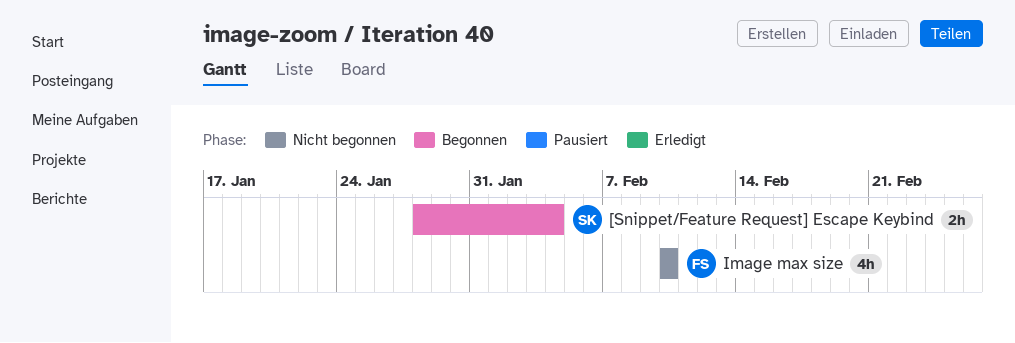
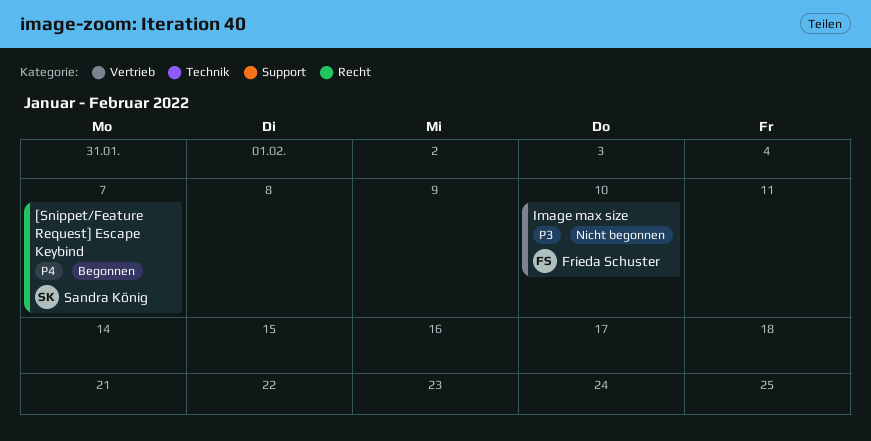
[Snippet/Feature Request] Escape Keybind, due: Feb 4 -> Feb 7

